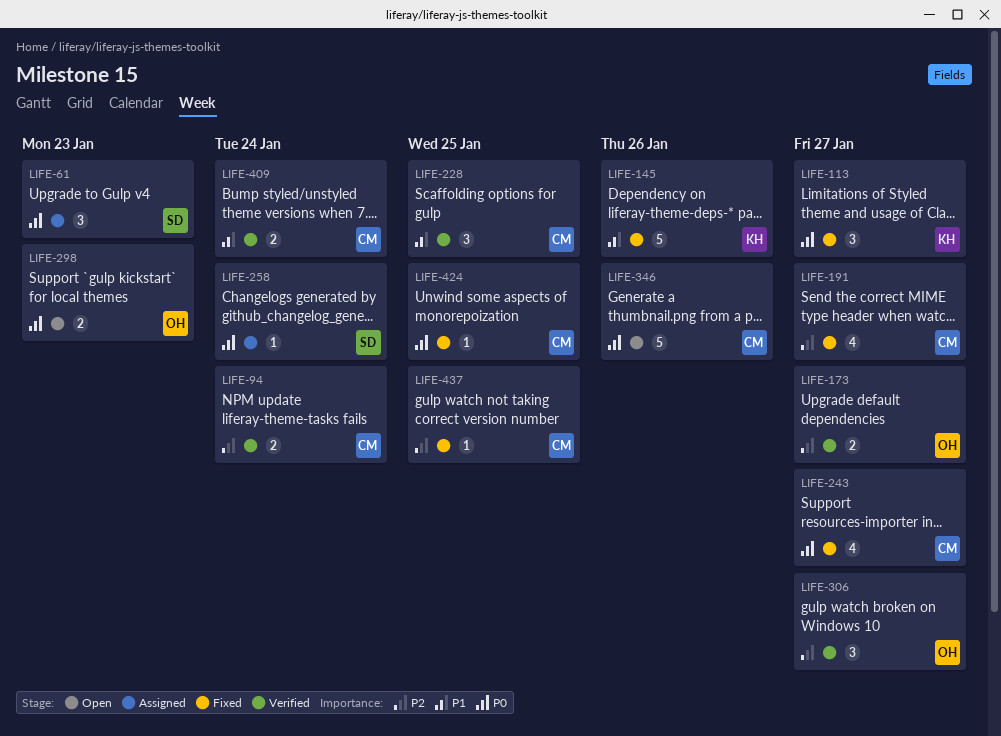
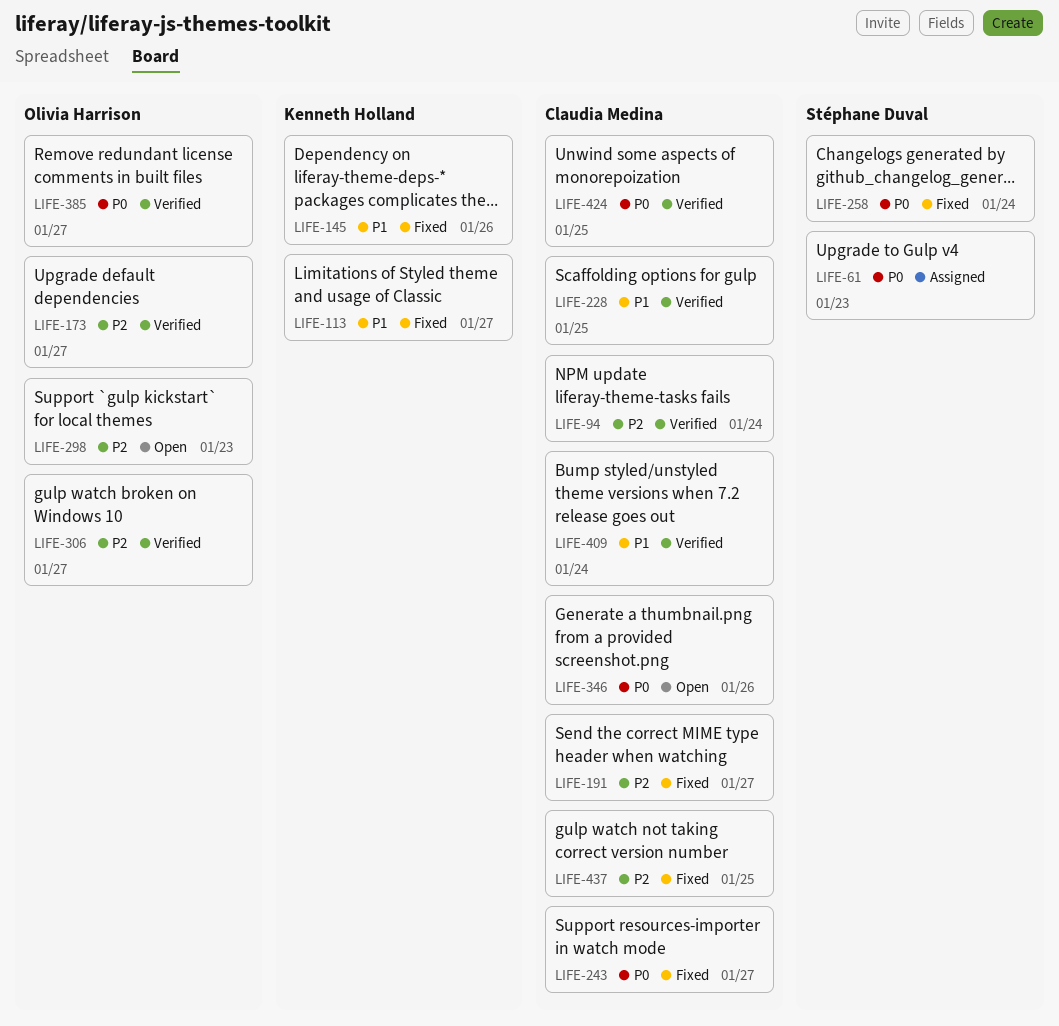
LIFE-113, priority: P0 -> P1
LIFE-258, status: Assigned -> Fixed
LIFE-298, priority: P0 -> P2
LIFE-385: none -> present
LIFE-424, status: Fixed -> Verified

